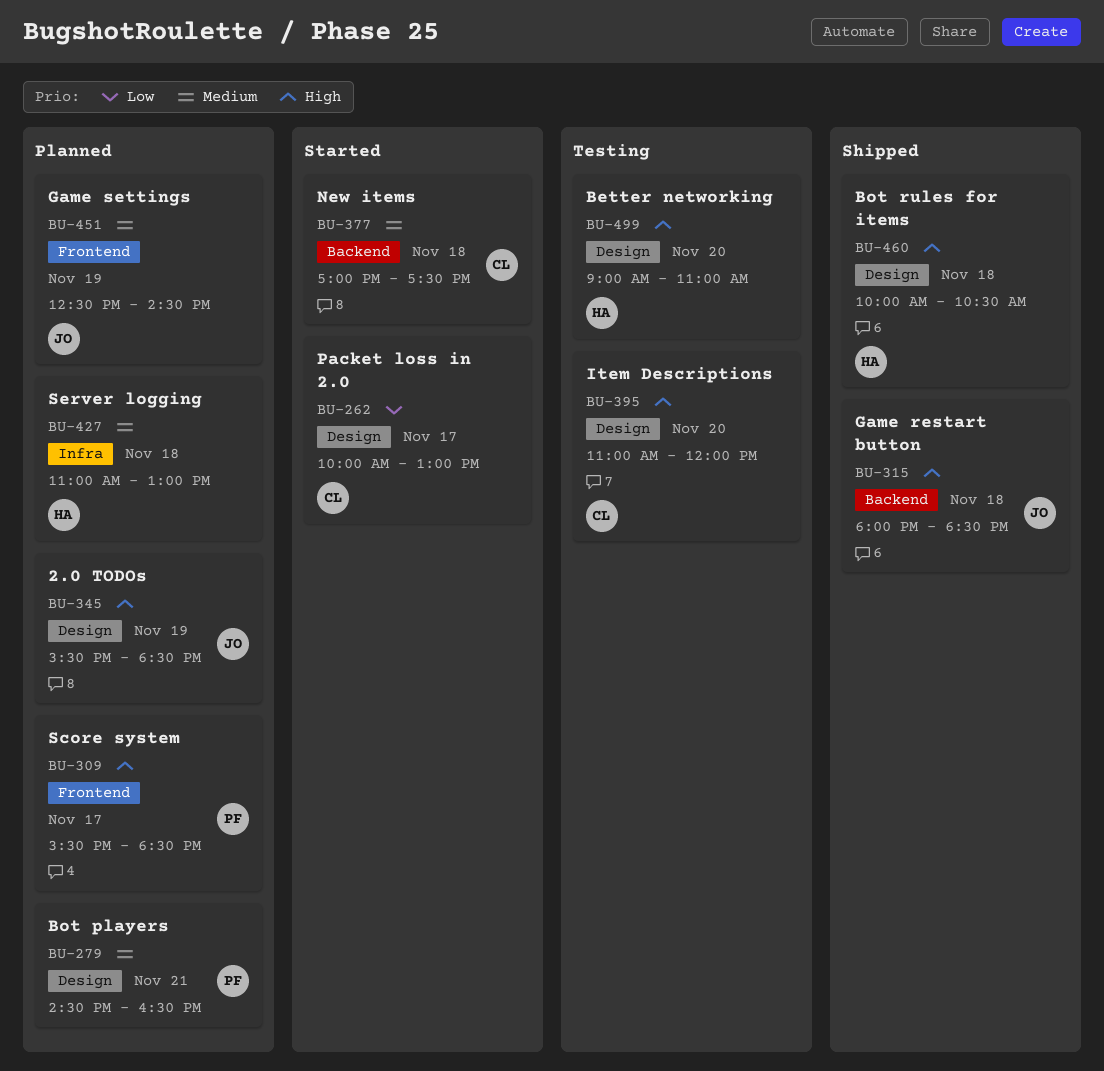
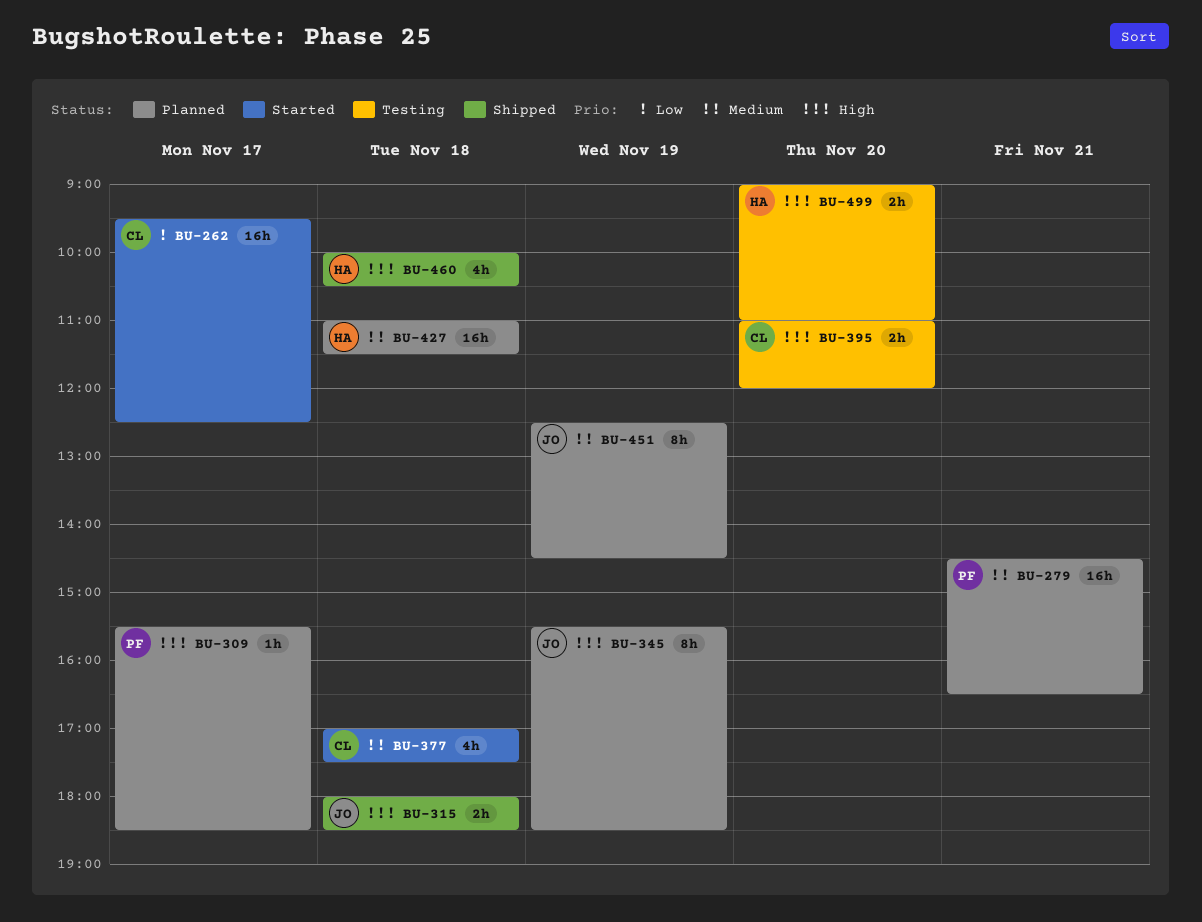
BU-262, begins: 10:00 -> 09:30
BU-262, ends: 13:00 -> 12:30
BU-427, ends: 13:00 -> 11:30

